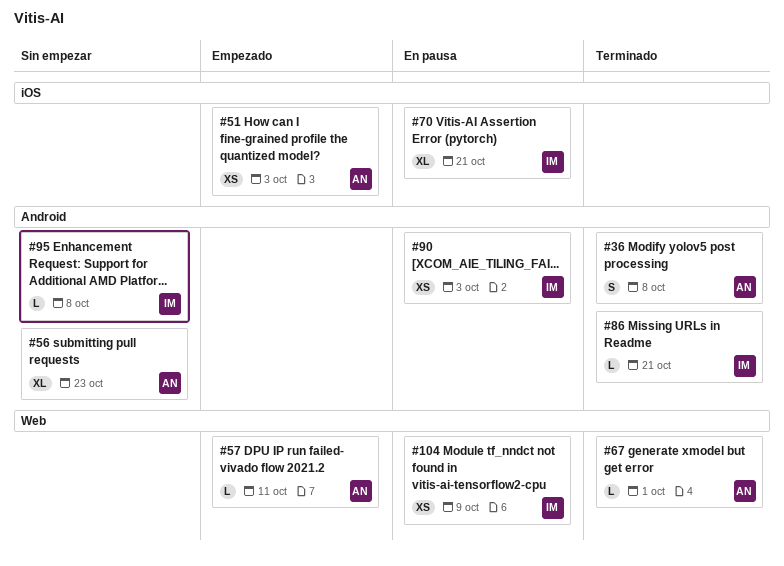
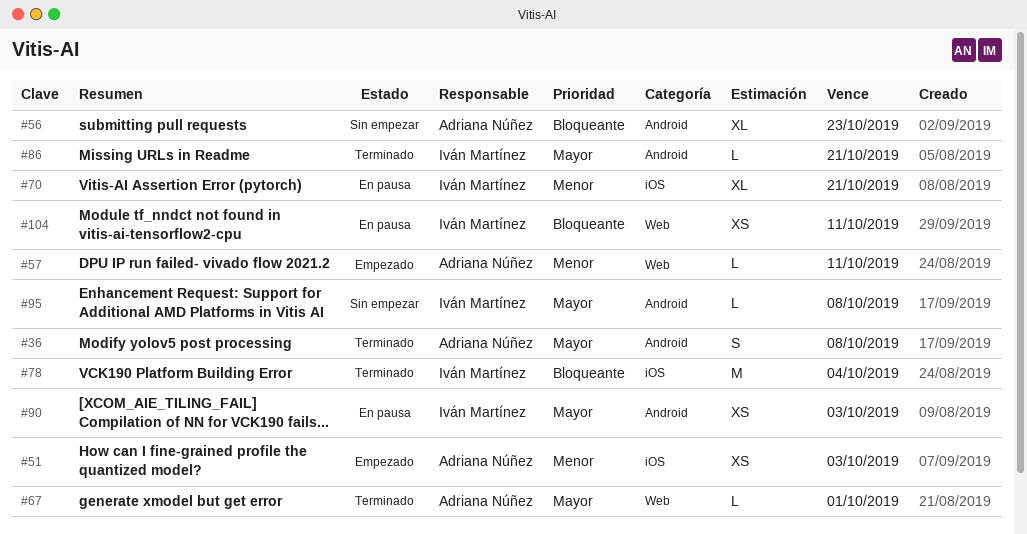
#78: none -> present
#104, due: Oct 9 -> Oct 11

